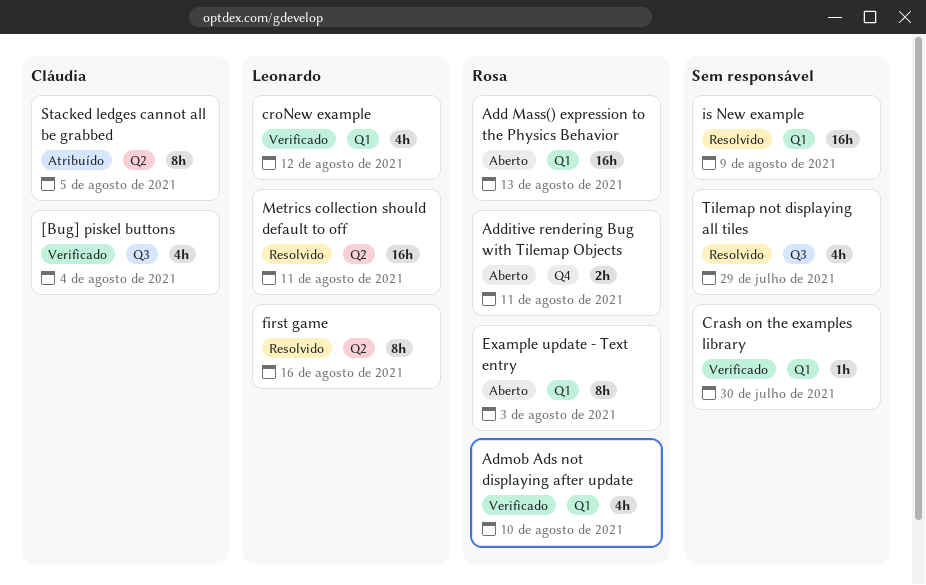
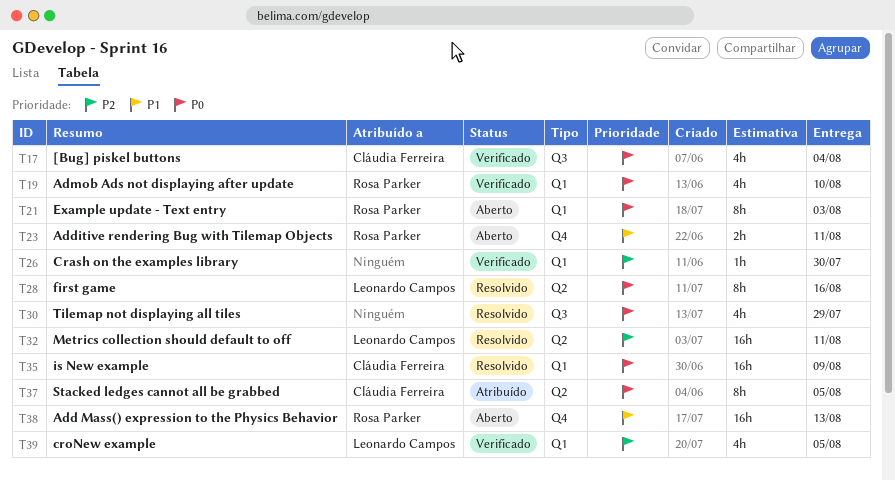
Add Mass() expression to the Physics Behavior, label: Q1 -> Q4
croNew example, due: Aug 12 -> Aug 5
is New example, owner: none -> Cláudia Ferreira

